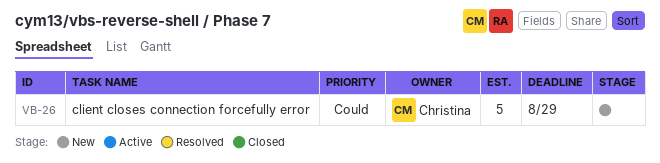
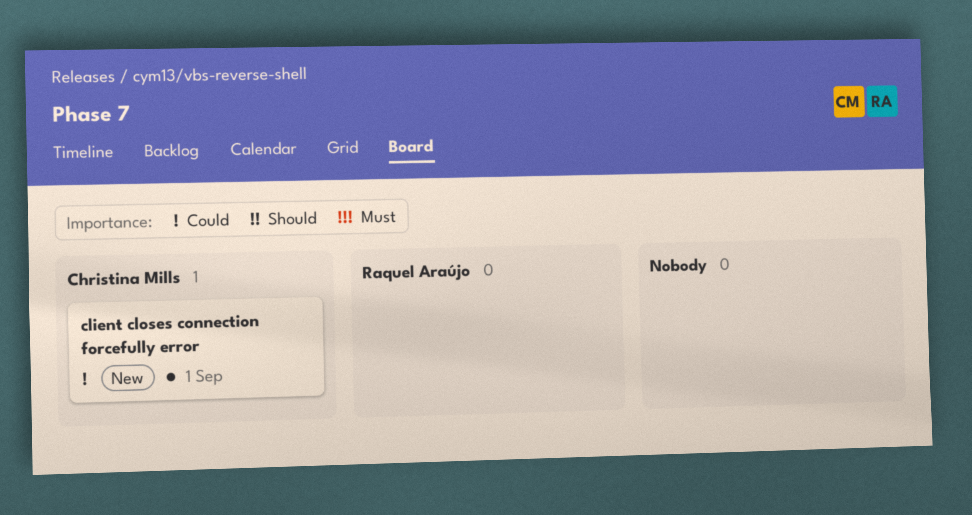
client closes connection forcefully error, estimate: 5 -> 1
client closes connection forcefully error, due: Aug 29 -> Sep 1

